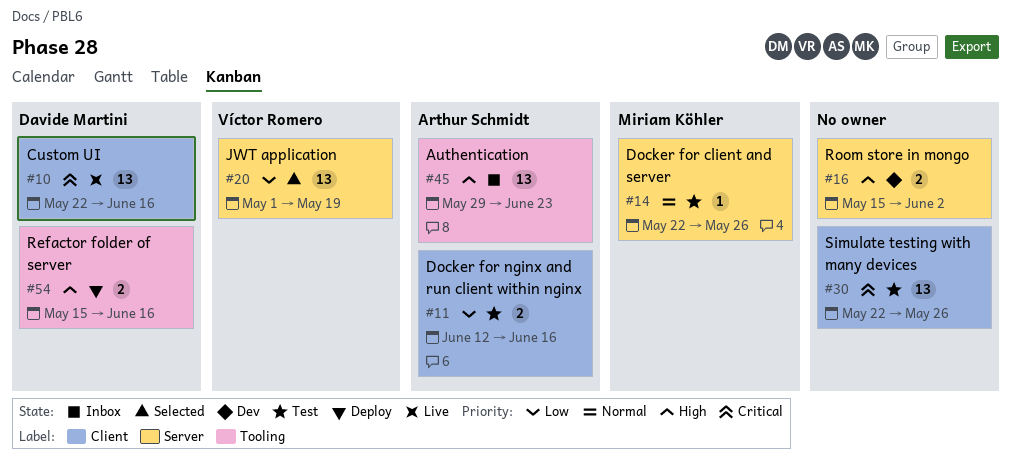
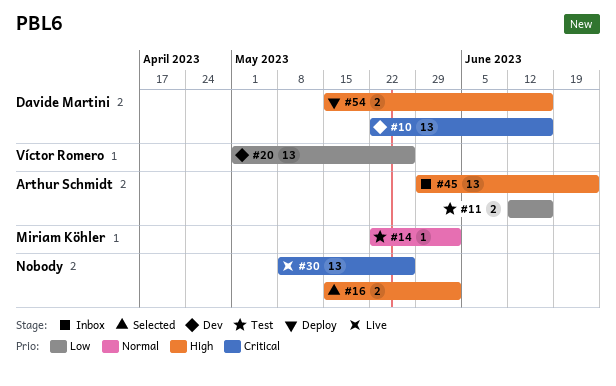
#10, status: Live -> Dev
#14, due: May 26 -> Jun 2
#16, status: Dev -> Selected
#20, status: Selected -> Dev
#20, due: May 19 -> May 26
#30, status: Test -> Live
#30, start: May 22 -> May 8

